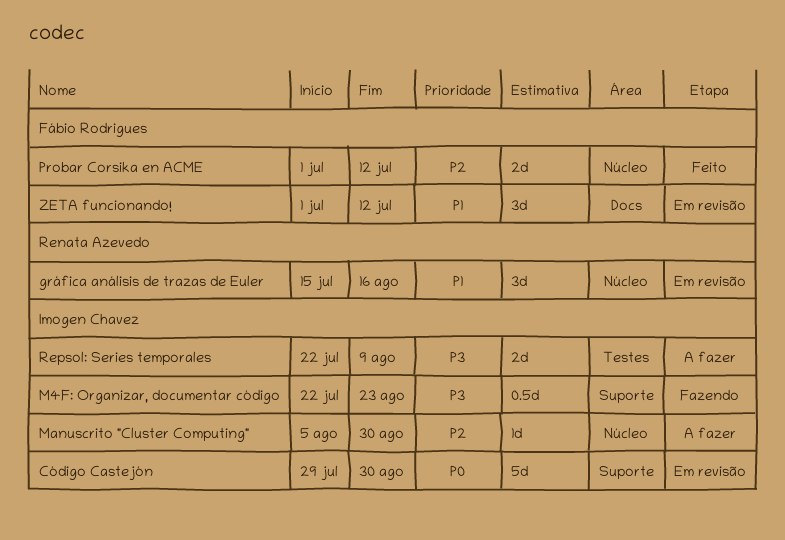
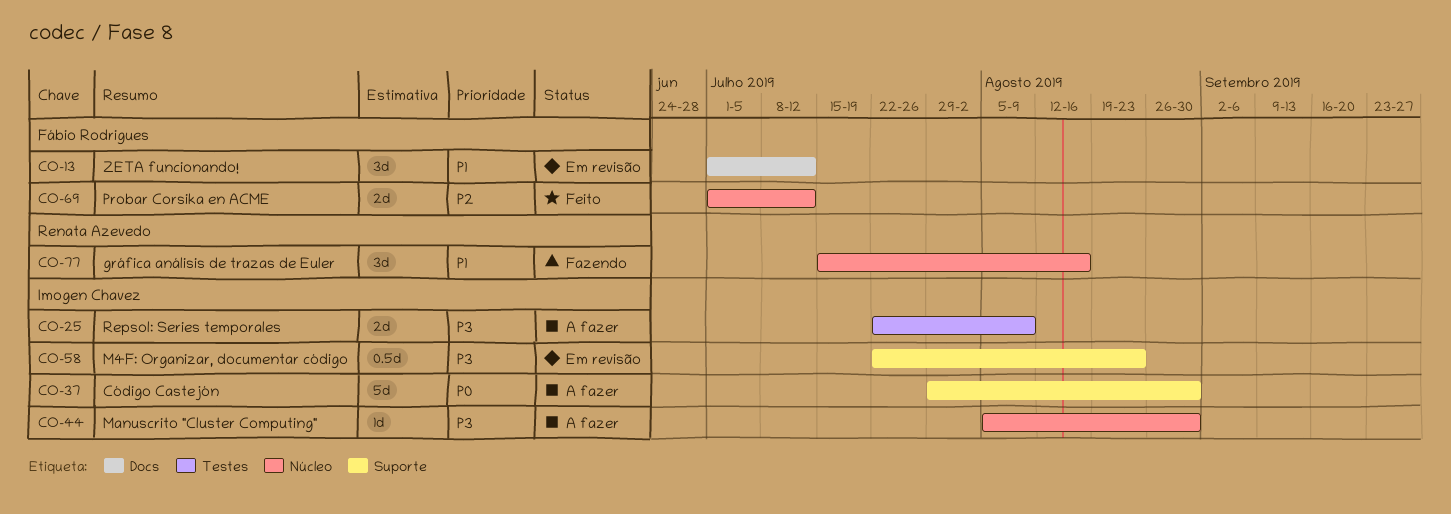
Código Castejón, status: Em revisão -> A fazer
gráfica análisis de trazas de Euler, status: Em revisão -> Fazendo
M4F: Organizar, documentar código, status: Fazendo -> Em revisão
Manuscrito "Cluster Computing", priority: P2 -> P3

